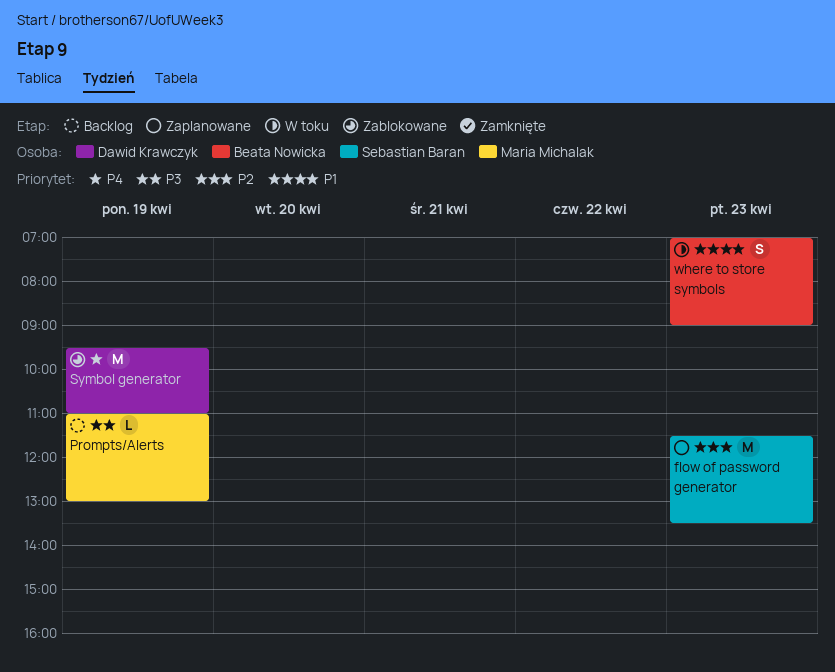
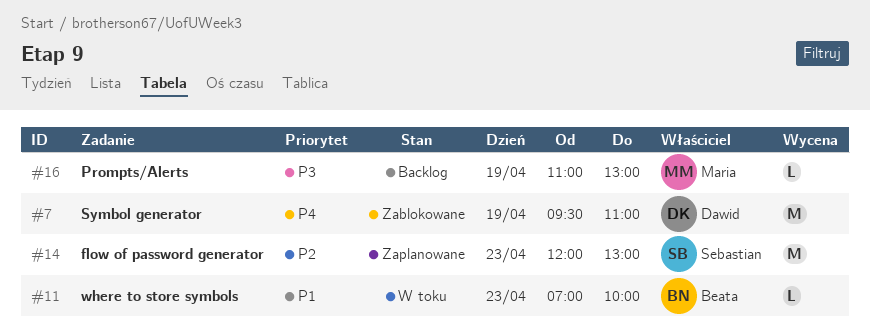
flow of password generator, begins: 11:30 -> 12:00
flow of password generator, ends: 13:30 -> 13:00
where to store symbols, estimate: S -> L
where to store symbols, ends: 09:00 -> 10:00

